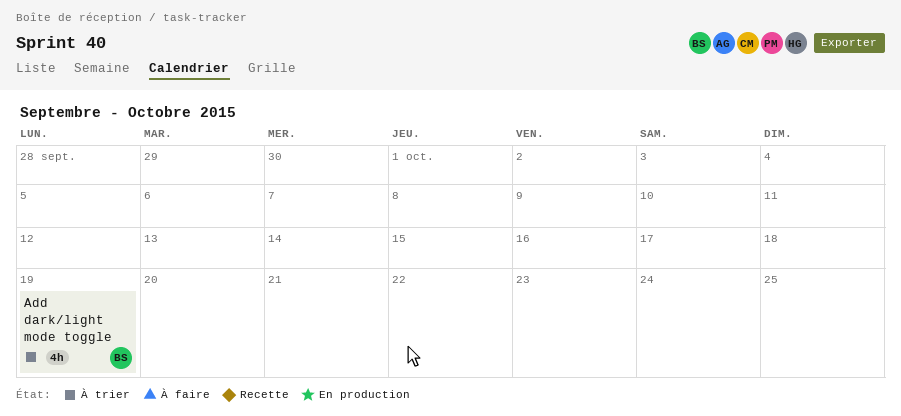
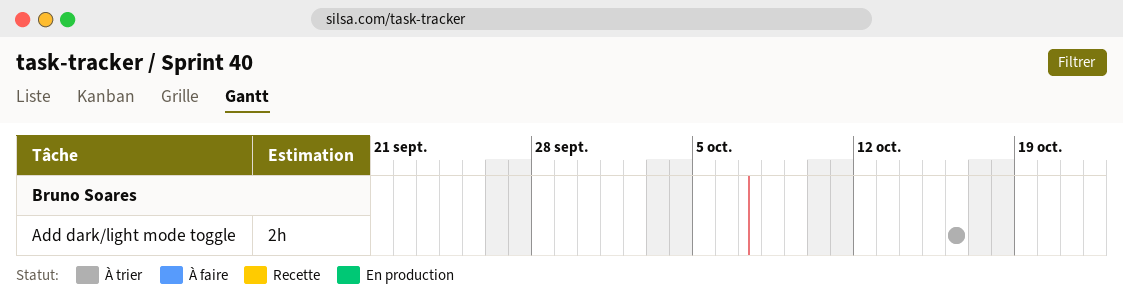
Add dark/light mode toggle, estimate: 4h -> 2h
Add dark/light mode toggle, due: Oct 19 -> Oct 16

